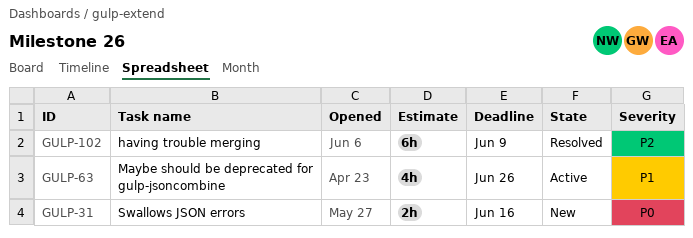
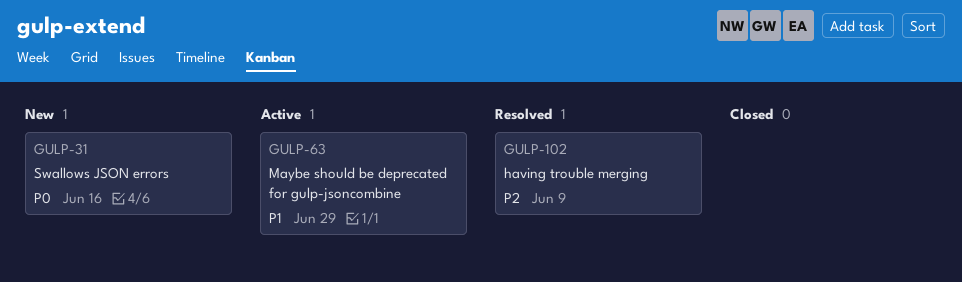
GULP-63, due: Jun 26 -> Jun 29

